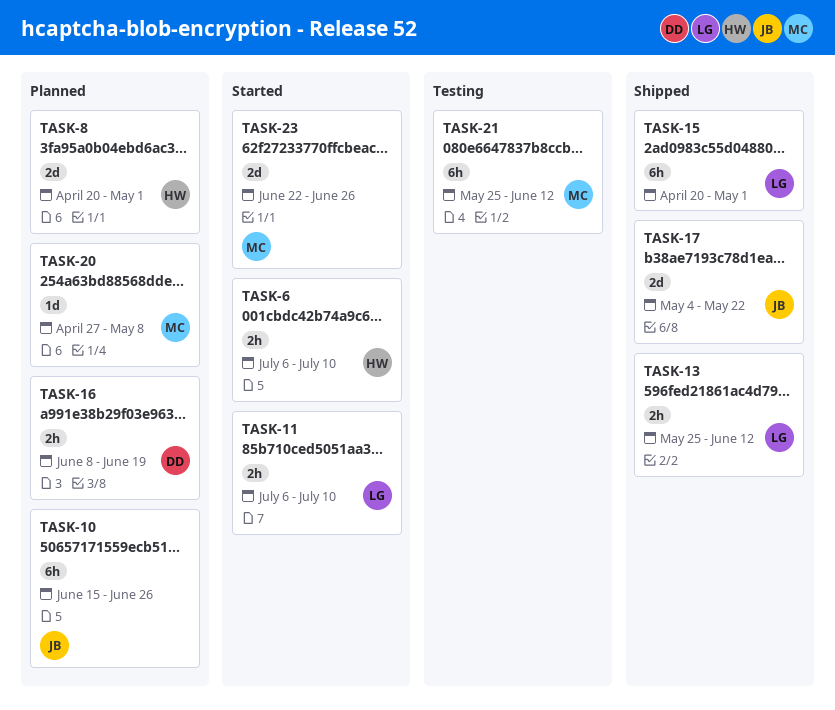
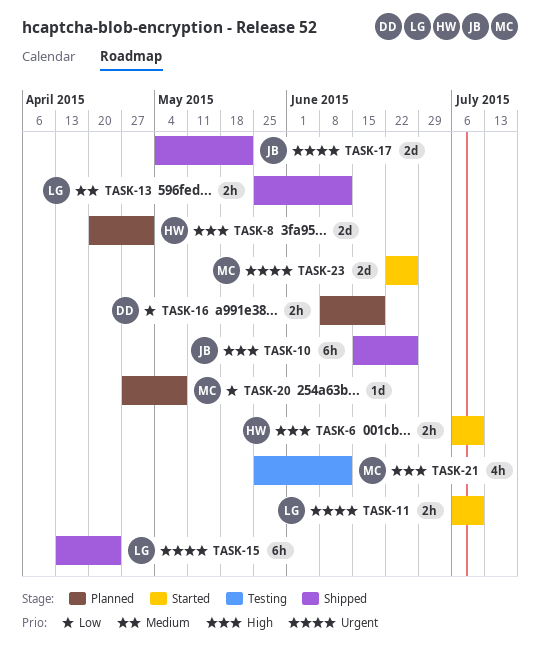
TASK-10, status: Planned -> Shipped
TASK-15, start: Apr 20 -> Apr 13
TASK-15, due: May 1 -> Apr 24
TASK-21, estimate: 6h -> 4h

